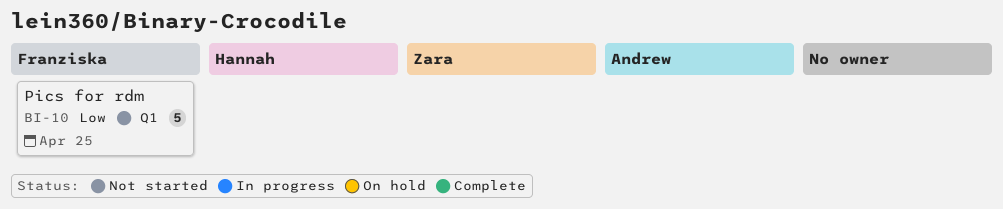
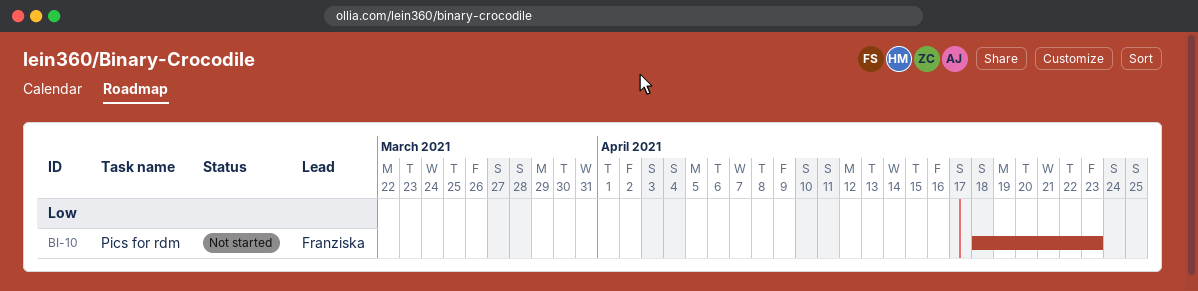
BI-10, due: Apr 25 -> Apr 23

